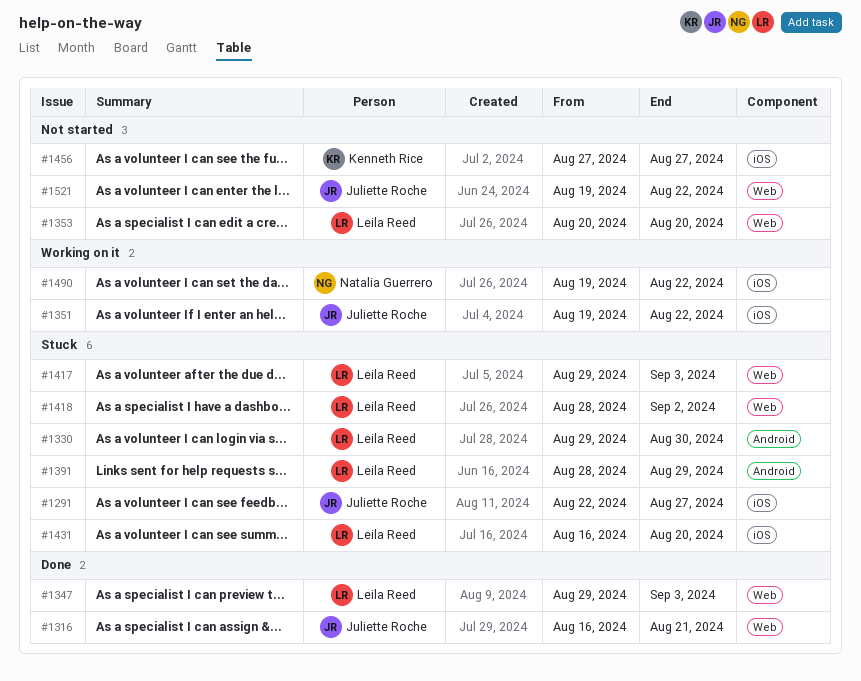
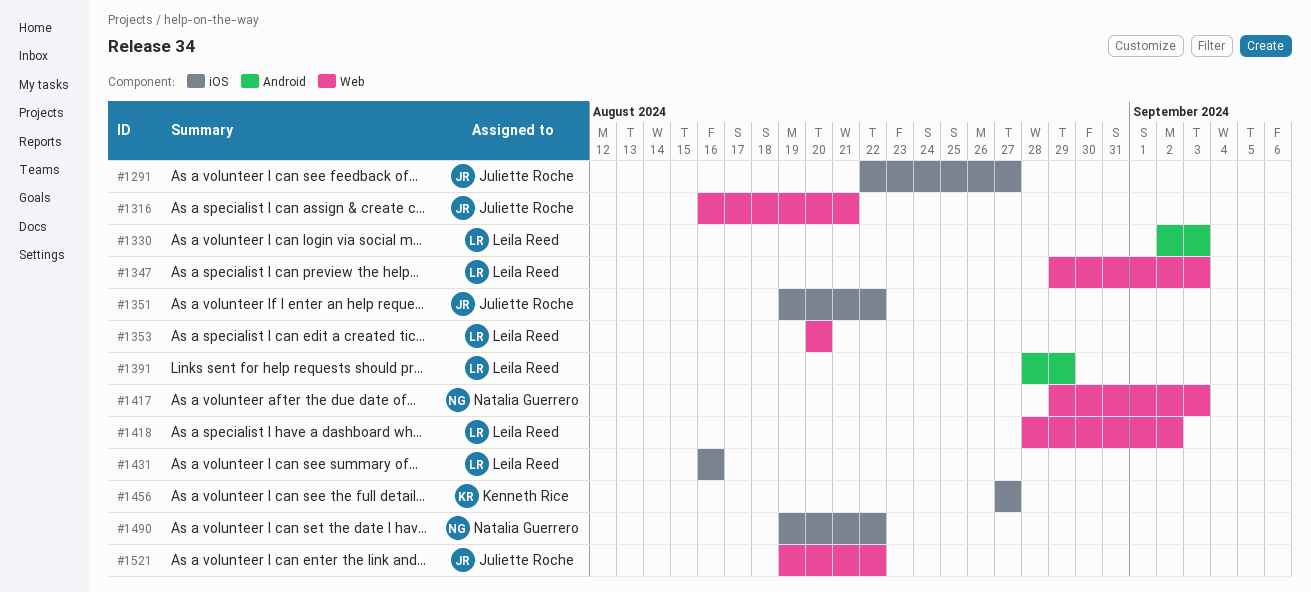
#1330, start: Aug 29 -> Sep 2
#1330, due: Aug 30 -> Sep 3
#1417, owner: Leila Reed -> Natalia Guerrero
#1431, due: Aug 20 -> Aug 16

